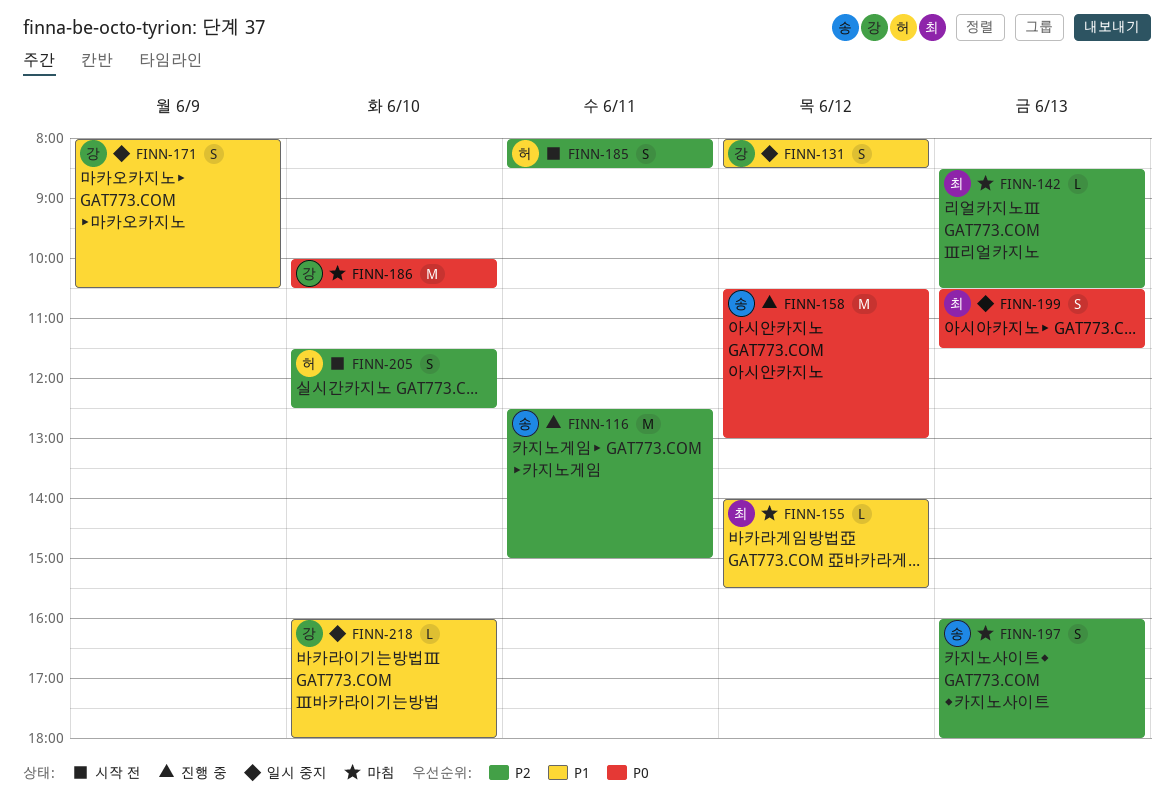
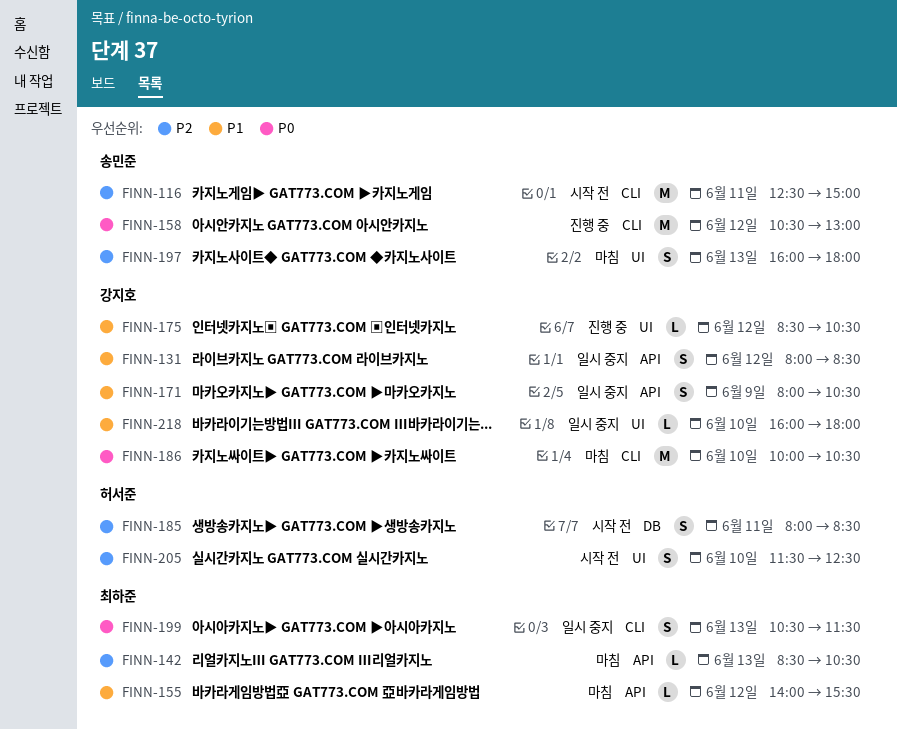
FINN-116, status: 진행 중 -> 시작 전
FINN-175: none -> present

